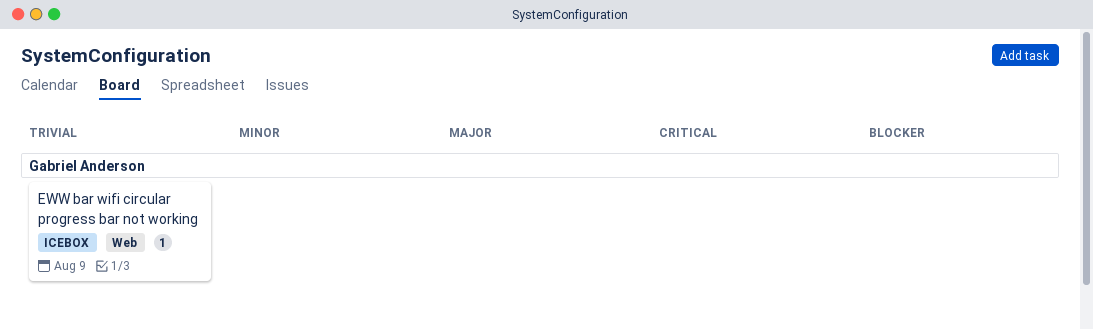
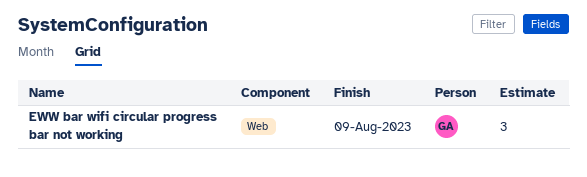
EWW bar wifi circular progress bar not working, estimate: 1 -> 3

